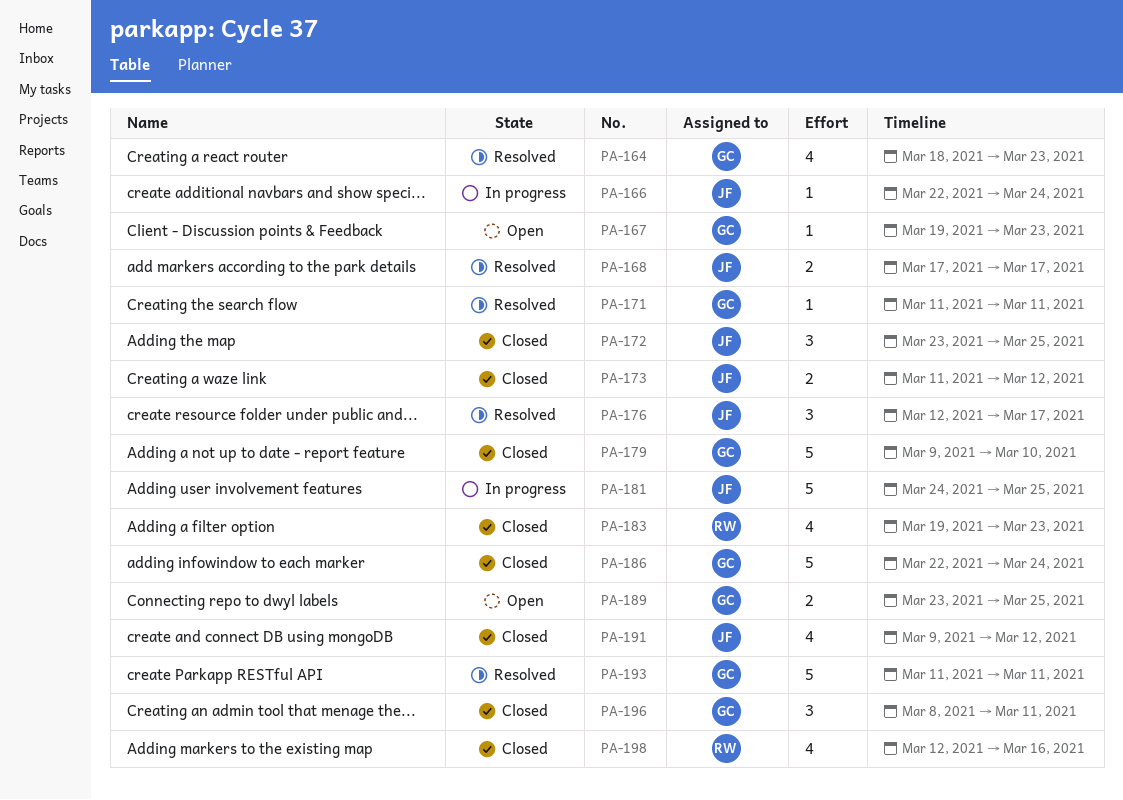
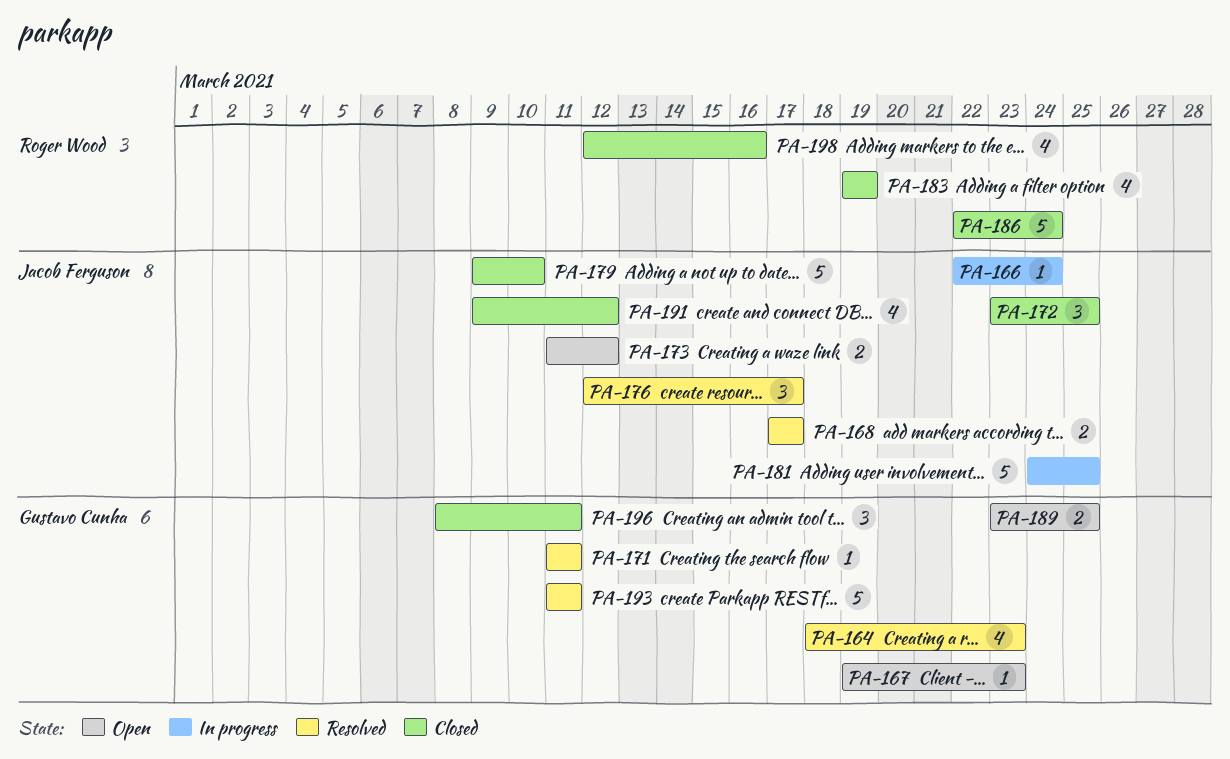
PA-173, status: Closed -> Open
PA-179, owner: Gustavo Cunha -> Jacob Ferguson
PA-183, due: Mar 23 -> Mar 19
PA-186, owner: Gustavo Cunha -> Roger Wood

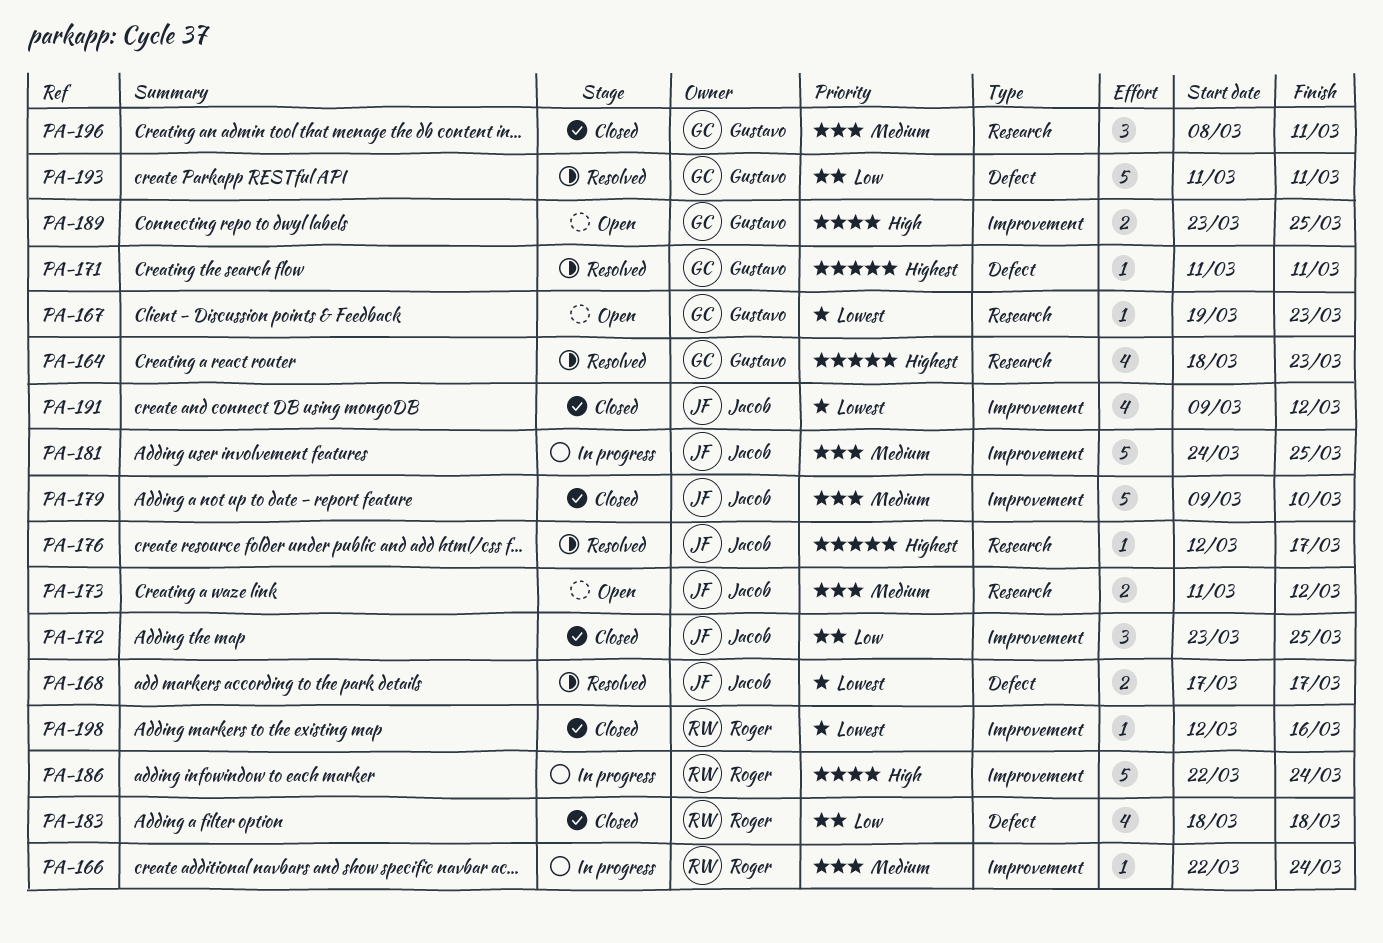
PA-166, owner: Jacob Ferguson -> Roger Wood
PA-176, estimate: 3 -> 1
PA-183, start: Mar 19 -> Mar 18
PA-183, due: Mar 19 -> Mar 18
PA-186, status: Closed -> In progress
PA-198, estimate: 4 -> 1

